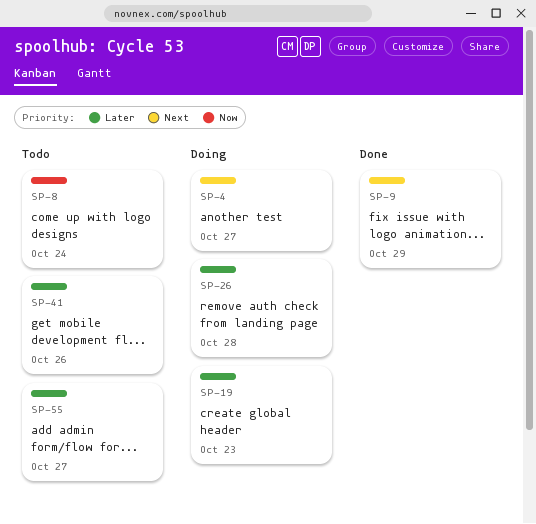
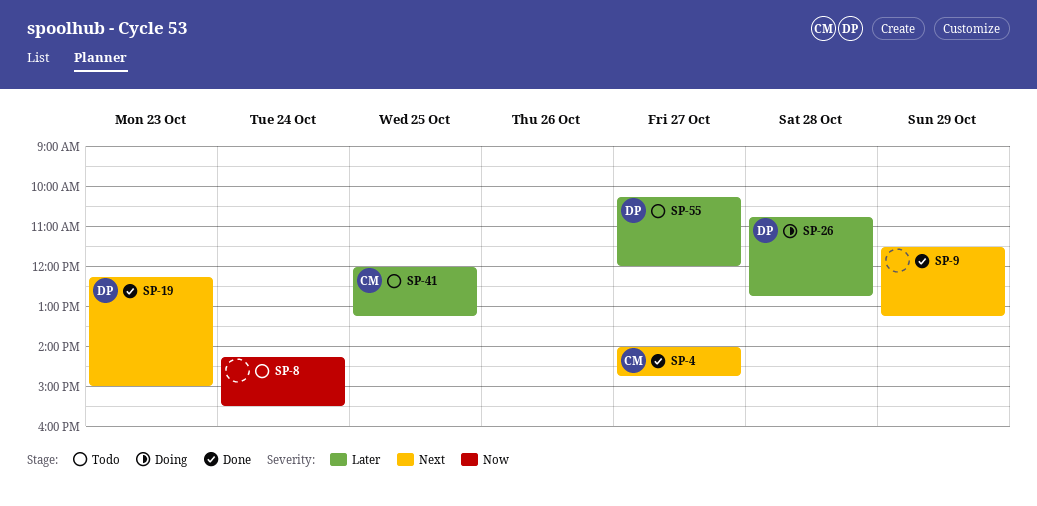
SP-4, status: Doing -> Done
SP-19, status: Doing -> Done
SP-19, priority: Later -> Next
SP-41, day: Oct 26 -> Oct 25

